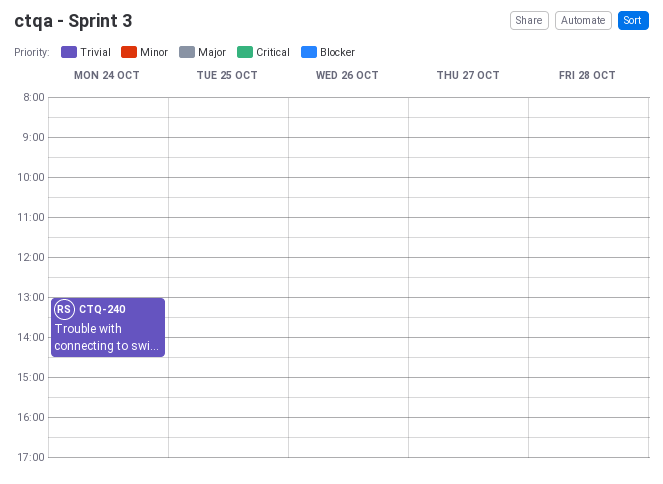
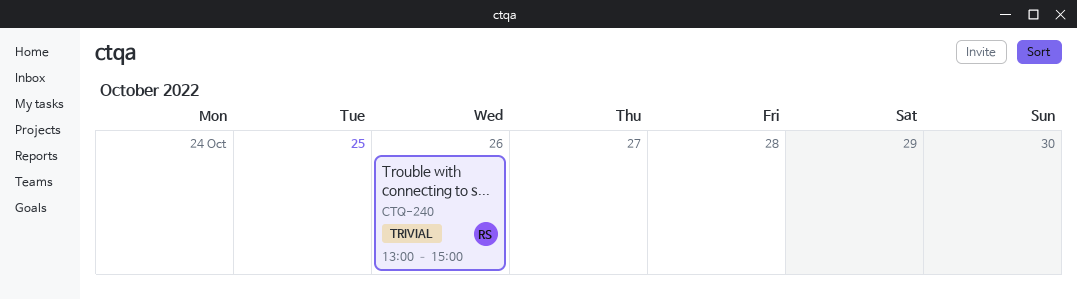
CTQ-240, day: Oct 24 -> Oct 26
CTQ-240, ends: 14:30 -> 15:00

